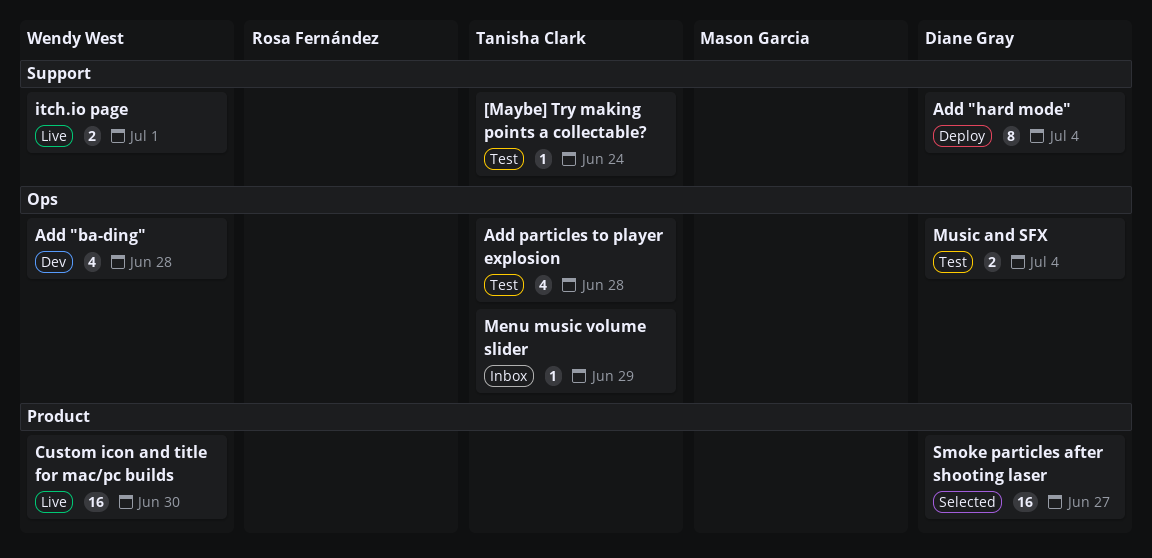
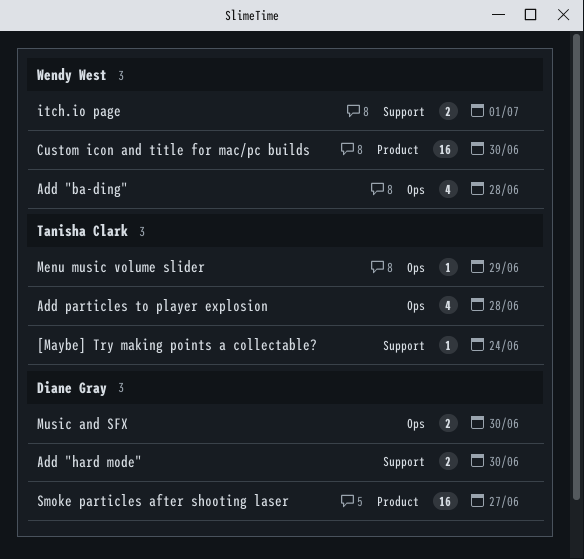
Add "hard mode", estimate: 8 -> 2
Add "hard mode", due: Jul 4 -> Jun 30
Music and SFX, due: Jul 4 -> Jun 30

